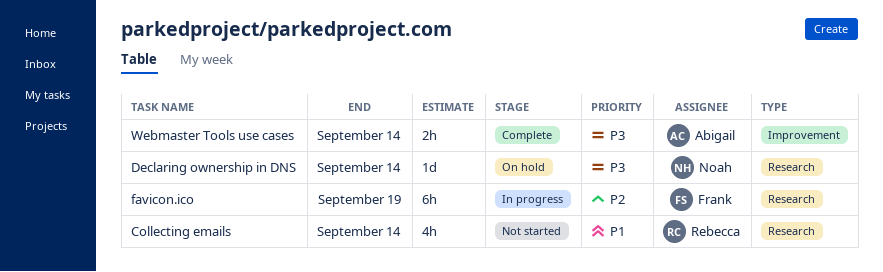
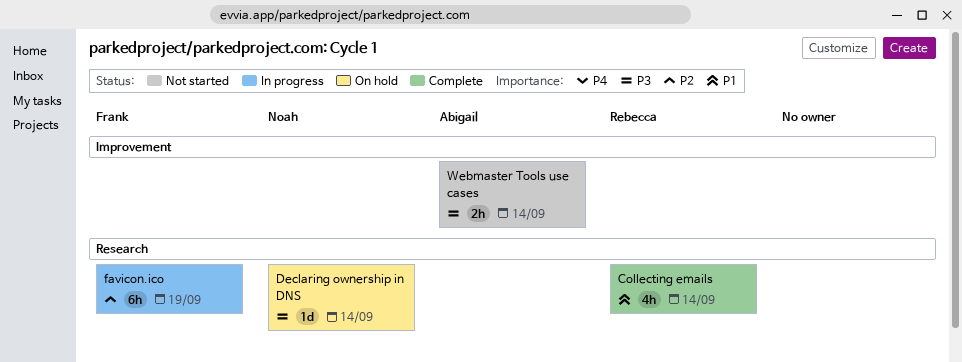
Collecting emails, status: Not started -> Complete
Webmaster Tools use cases, status: Complete -> Not started

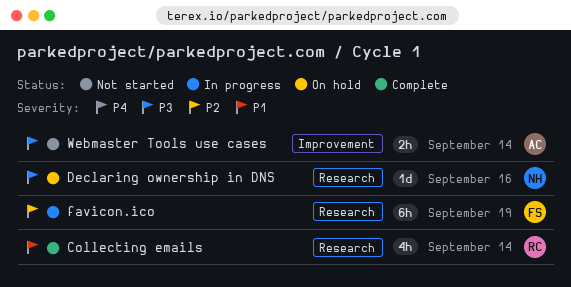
Declaring ownership in DNS, due: Sep 14 -> Sep 16

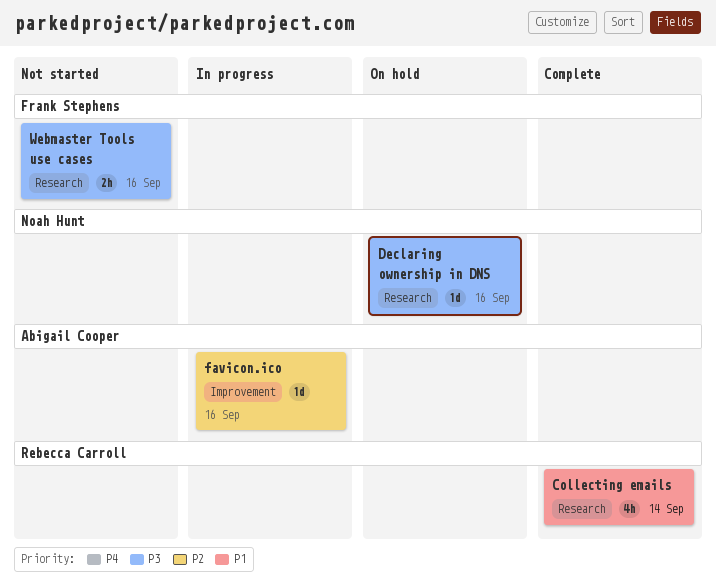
favicon.ico, owner: Frank Stephens -> Abigail Cooper
favicon.ico, label: Research -> Improvement
favicon.ico, estimate: 6h -> 1d
favicon.ico, due: Sep 19 -> Sep 16
Webmaster Tools use cases, owner: Abigail Cooper -> Frank Stephens
Webmaster Tools use cases, label: Improvement -> Research
Webmaster Tools use cases, due: Sep 14 -> Sep 16

